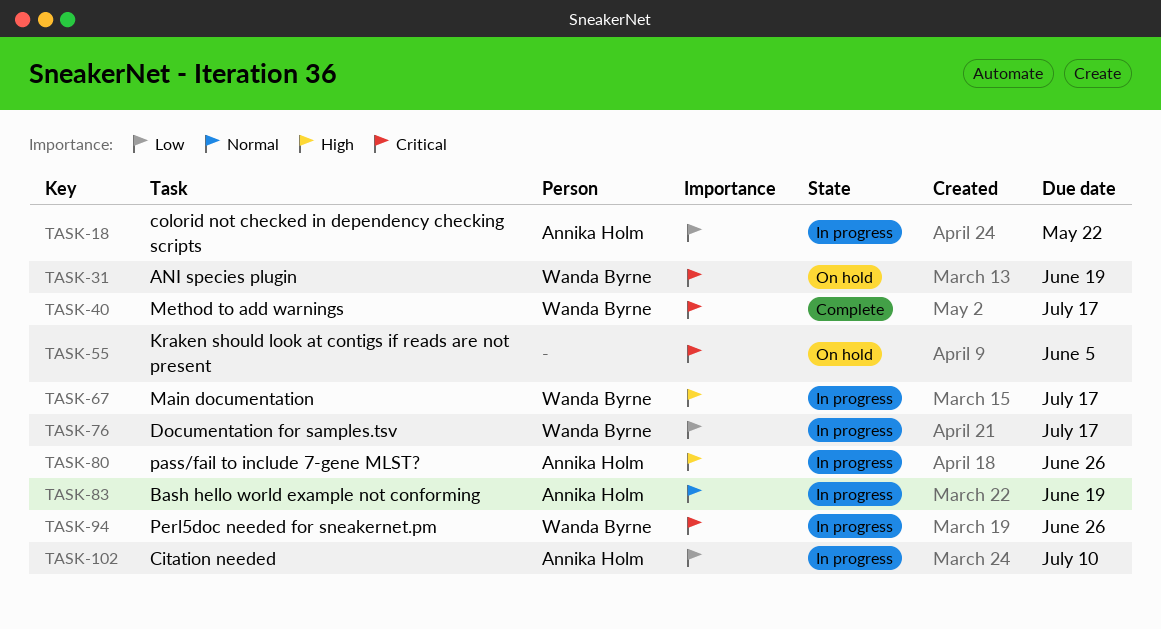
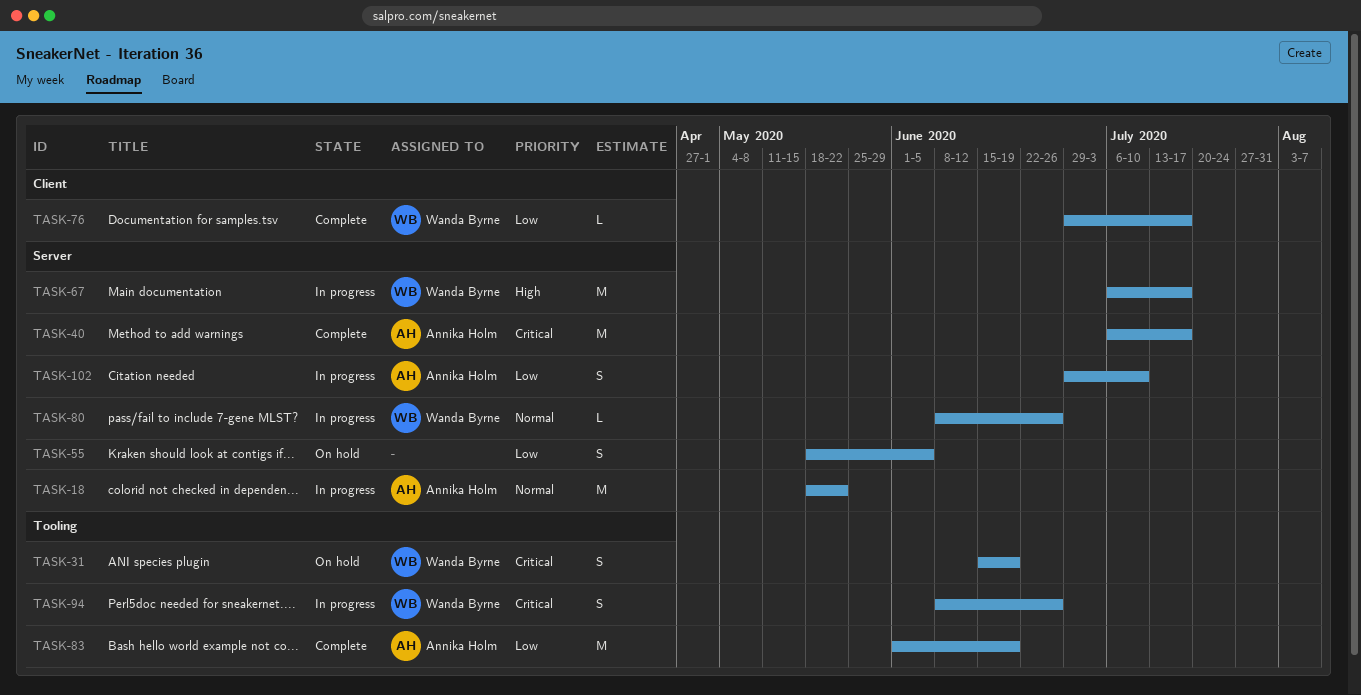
TASK-18, priority: Low -> Normal
TASK-40, owner: Wanda Byrne -> Annika Holm
TASK-55, priority: Critical -> Low
TASK-76, status: In progress -> Complete
TASK-80, owner: Annika Holm -> Wanda Byrne
TASK-80, priority: High -> Normal
TASK-83, status: In progress -> Complete
TASK-83, priority: Normal -> Low

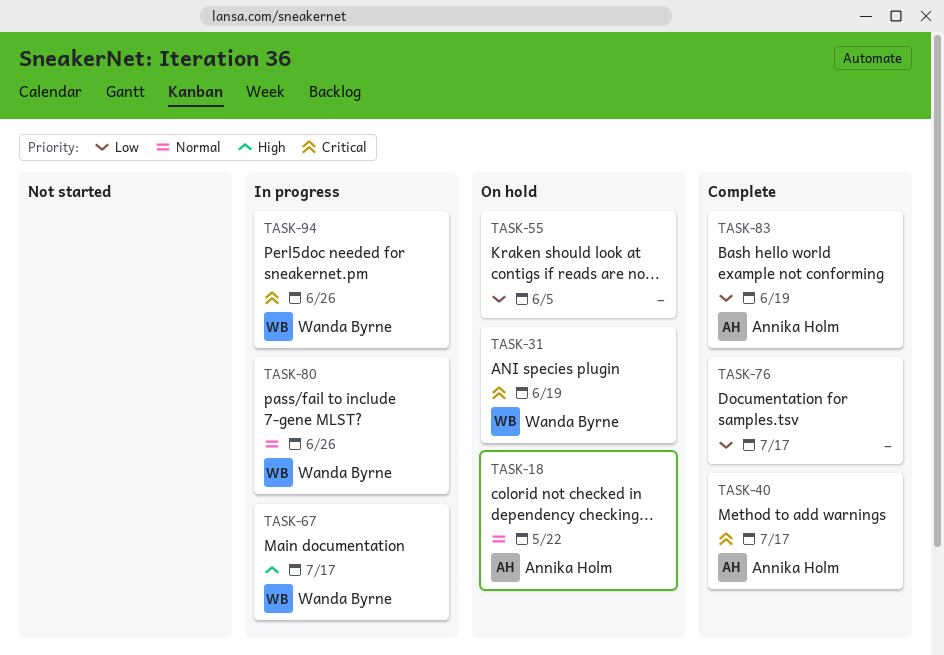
TASK-18, status: In progress -> On hold
TASK-76, owner: Wanda Byrne -> none
TASK-102: present -> none

